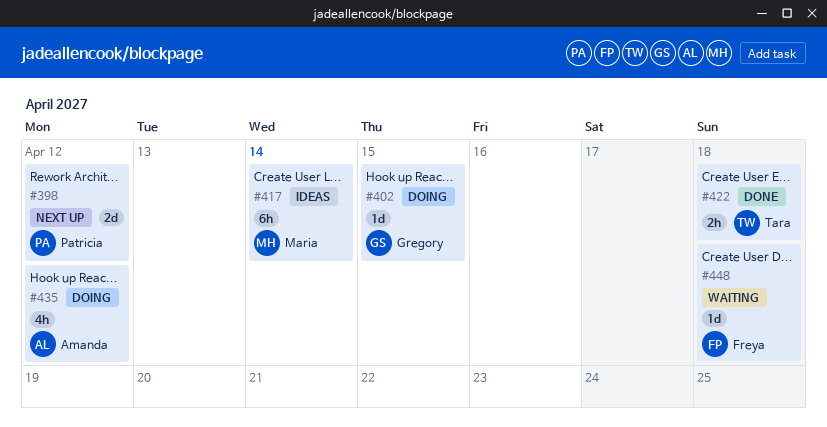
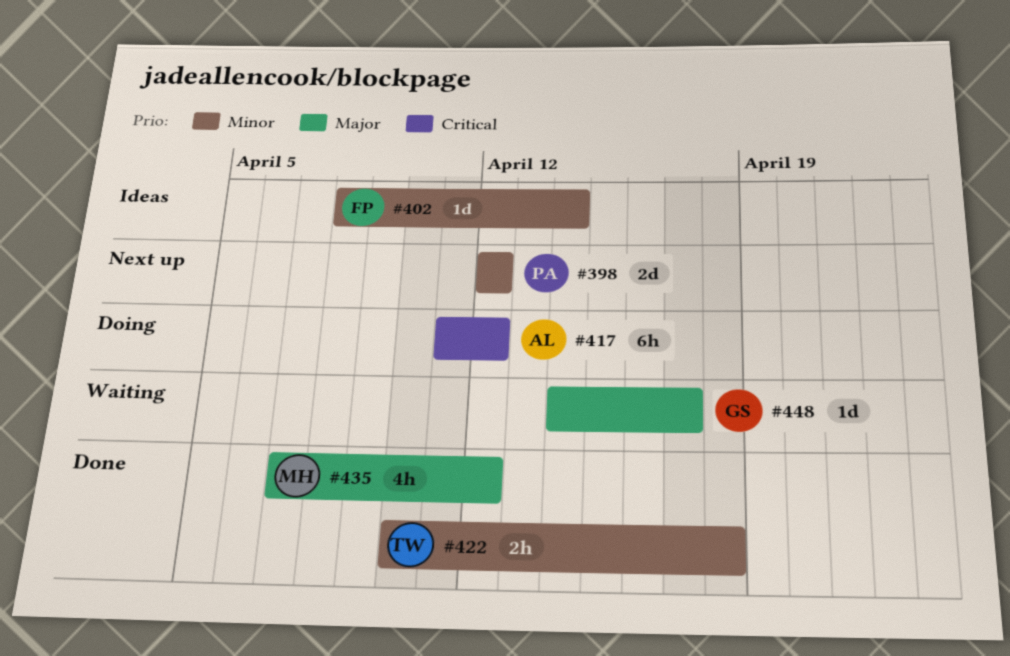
#402, status: Doing -> Ideas
#402, owner: Gregory -> Freya
#402, due: Apr 15 -> Apr 14
#417, status: Ideas -> Doing
#417, owner: Maria -> Amanda
#417, due: Apr 14 -> Apr 12
#435, status: Doing -> Done
#435, owner: Amanda -> Maria
#448, owner: Freya -> Gregory
#448, due: Apr 18 -> Apr 17

